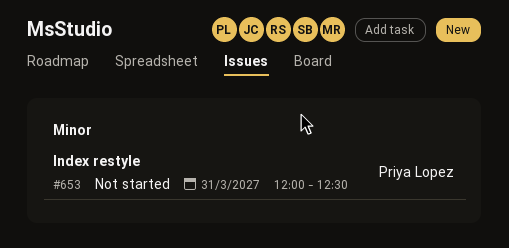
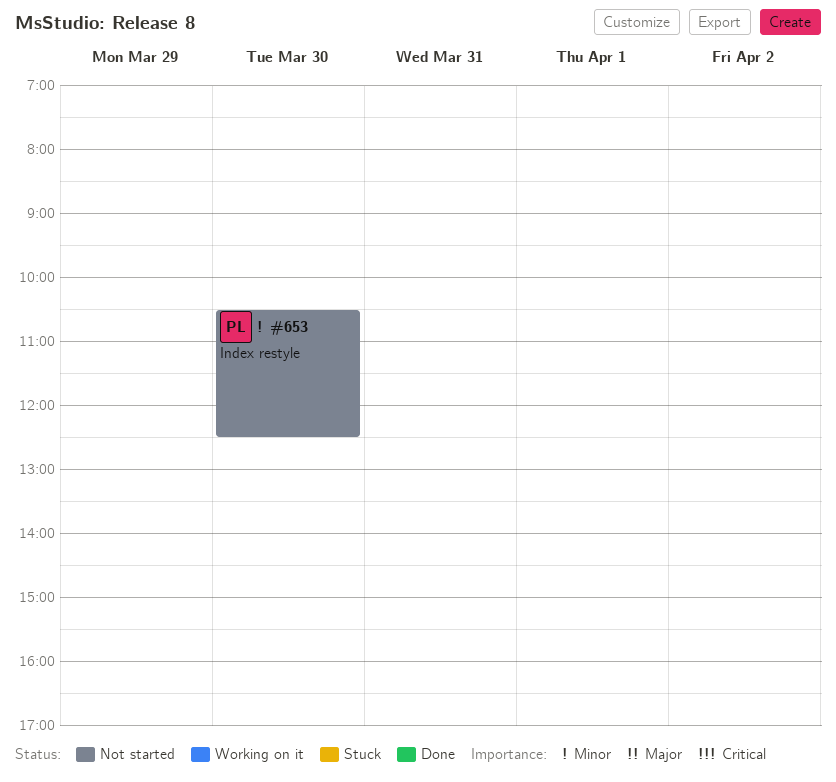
#653, day: Mar 31 -> Mar 30
#653, begins: 12:00 -> 10:30

